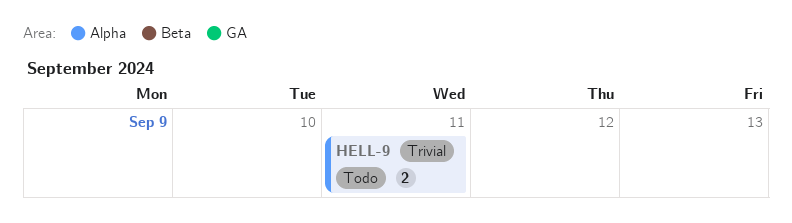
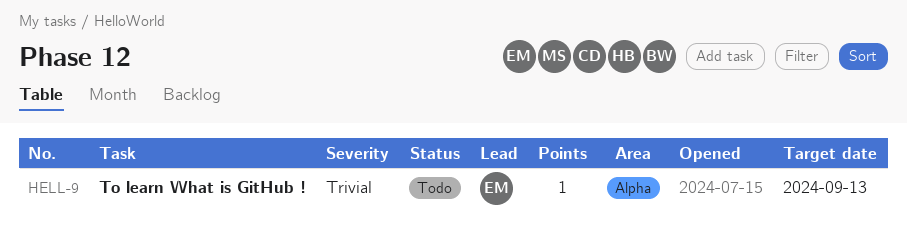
HELL-9, estimate: 2 -> 1
HELL-9, due: Sep 11 -> Sep 13

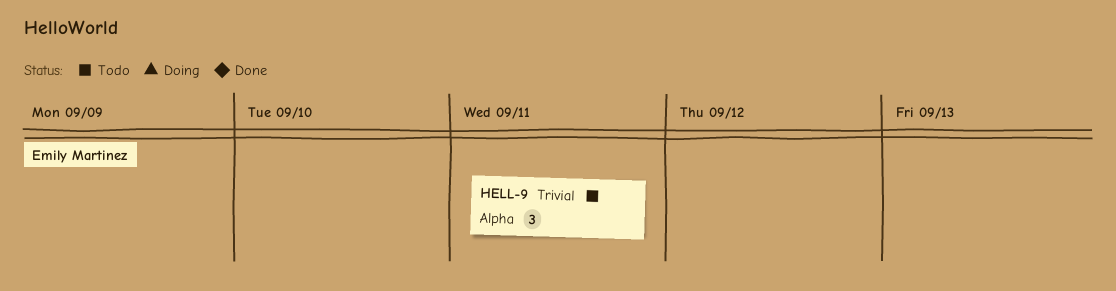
HELL-9, estimate: 1 -> 3
HELL-9, due: Sep 13 -> Sep 11

